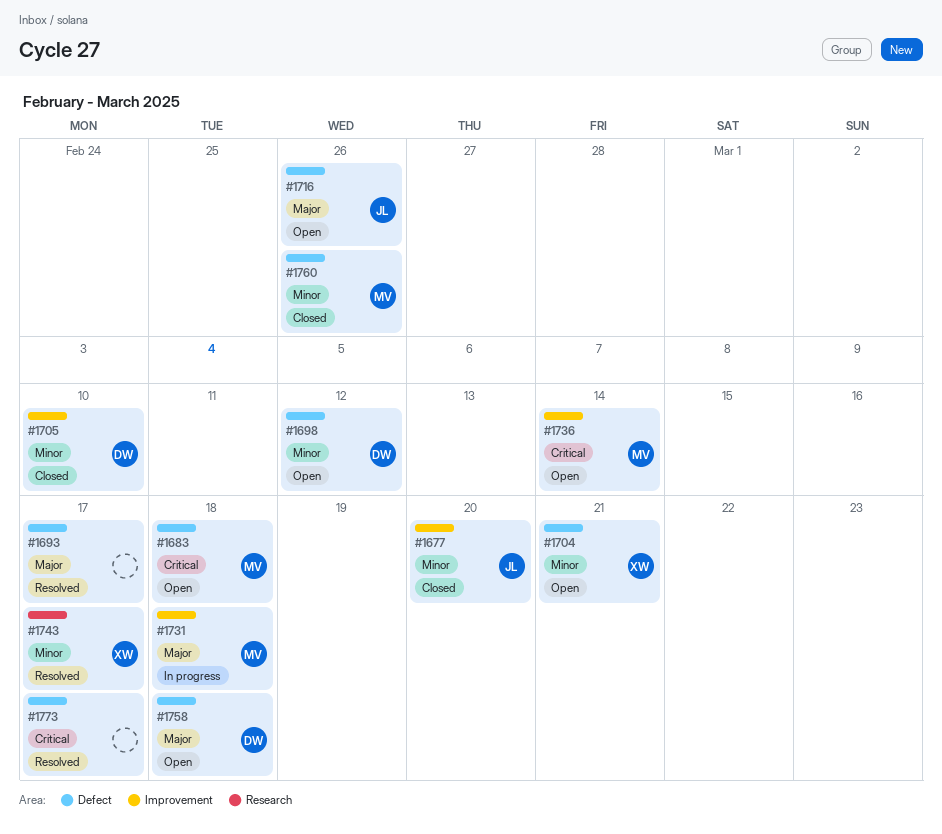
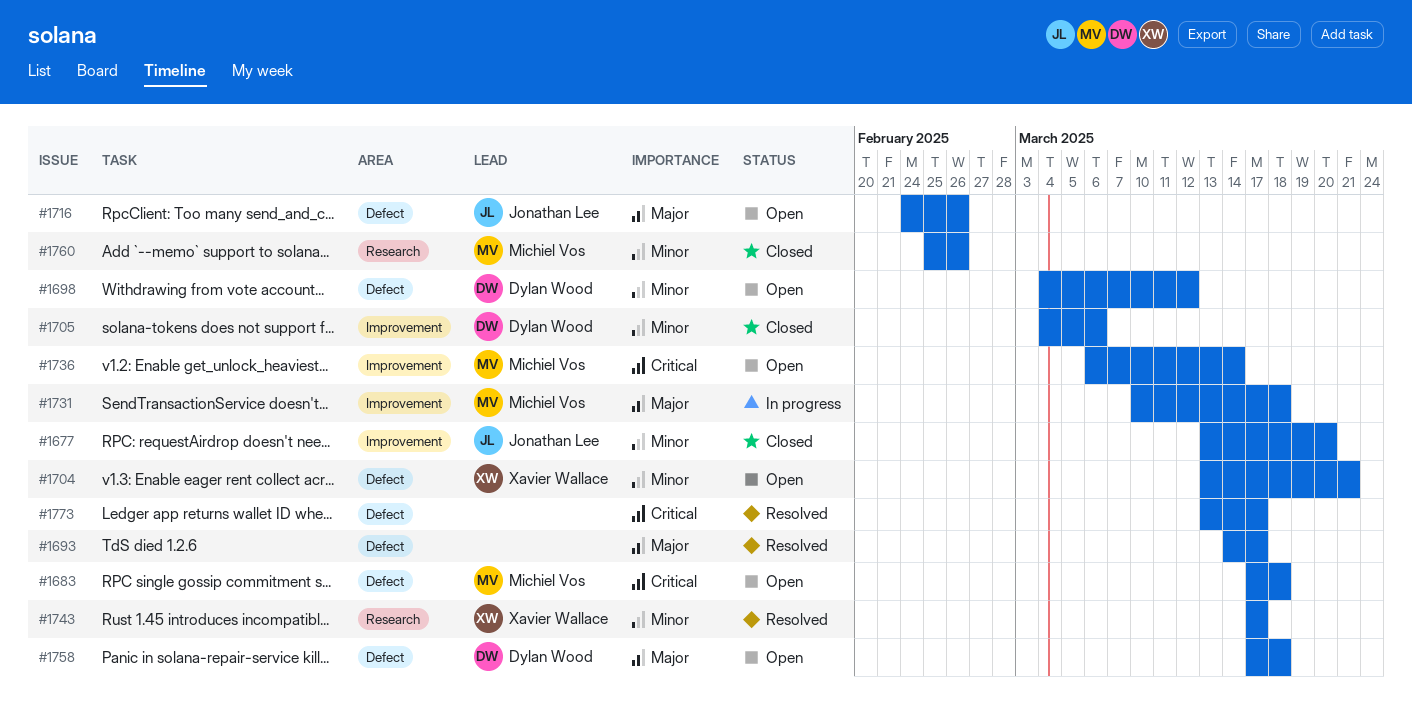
#1705, due: Mar 10 -> Mar 6
#1760, label: Defect -> Research

